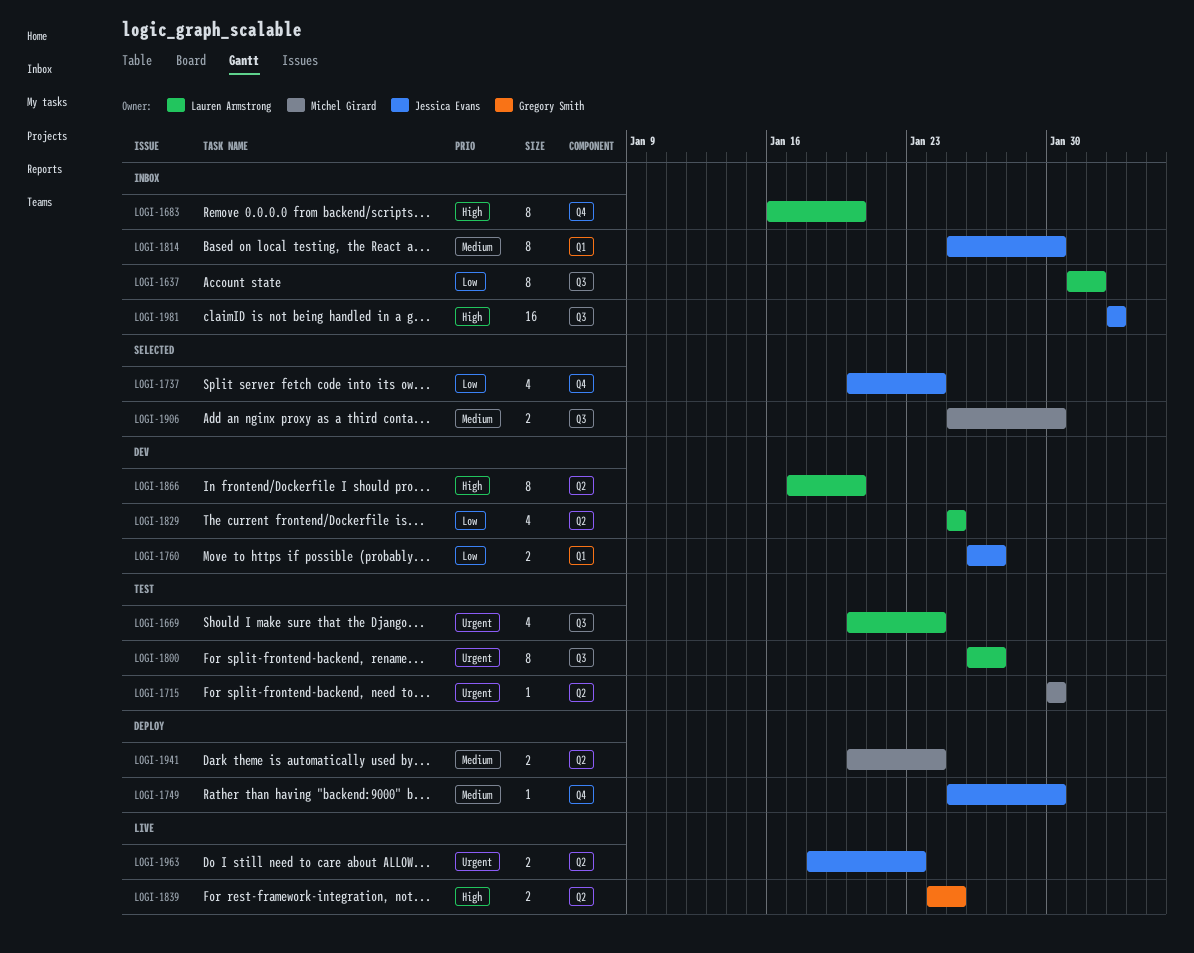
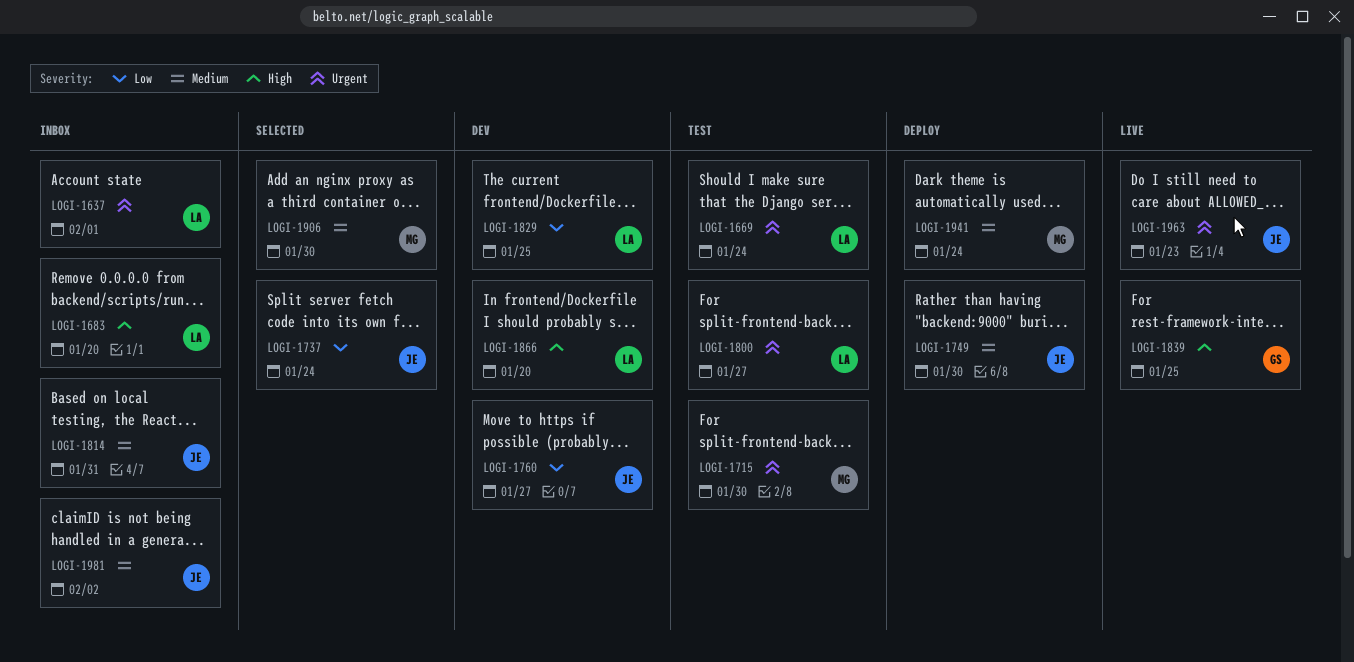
LOGI-1637, priority: Low -> Urgent
LOGI-1814, due: Jan 30 -> Jan 31
LOGI-1981, priority: High -> Medium

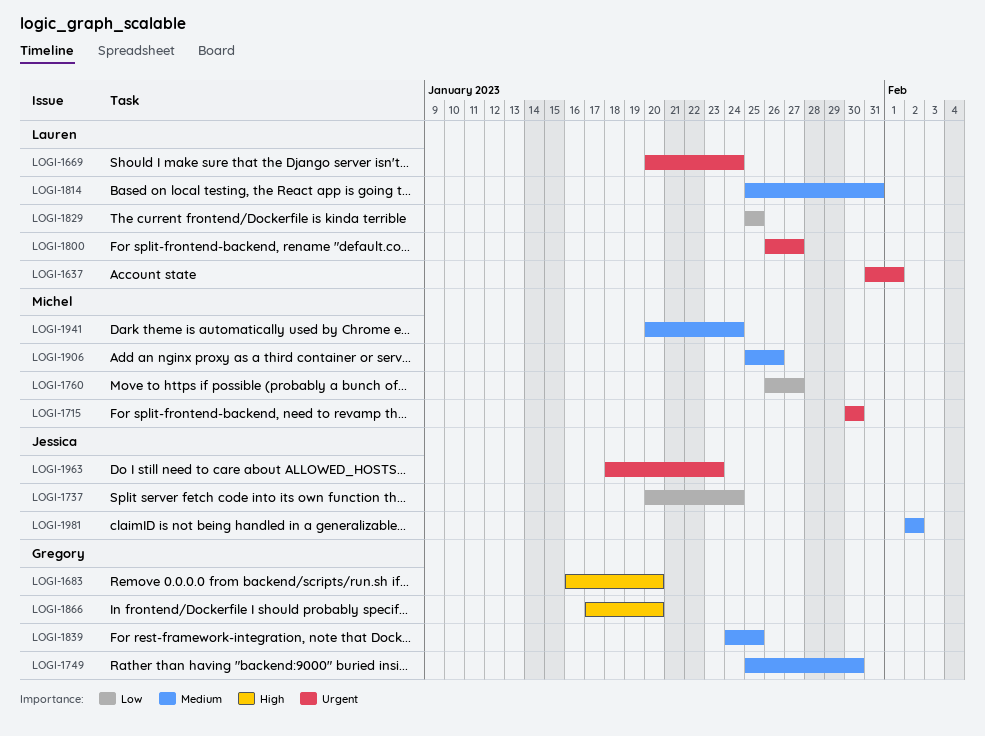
LOGI-1683, owner: Lauren -> Gregory
LOGI-1749, owner: Jessica -> Gregory
LOGI-1760, owner: Jessica -> Michel
LOGI-1814, owner: Jessica -> Lauren
LOGI-1839, priority: High -> Medium
LOGI-1866, owner: Lauren -> Gregory
LOGI-1906, due: Jan 30 -> Jan 26

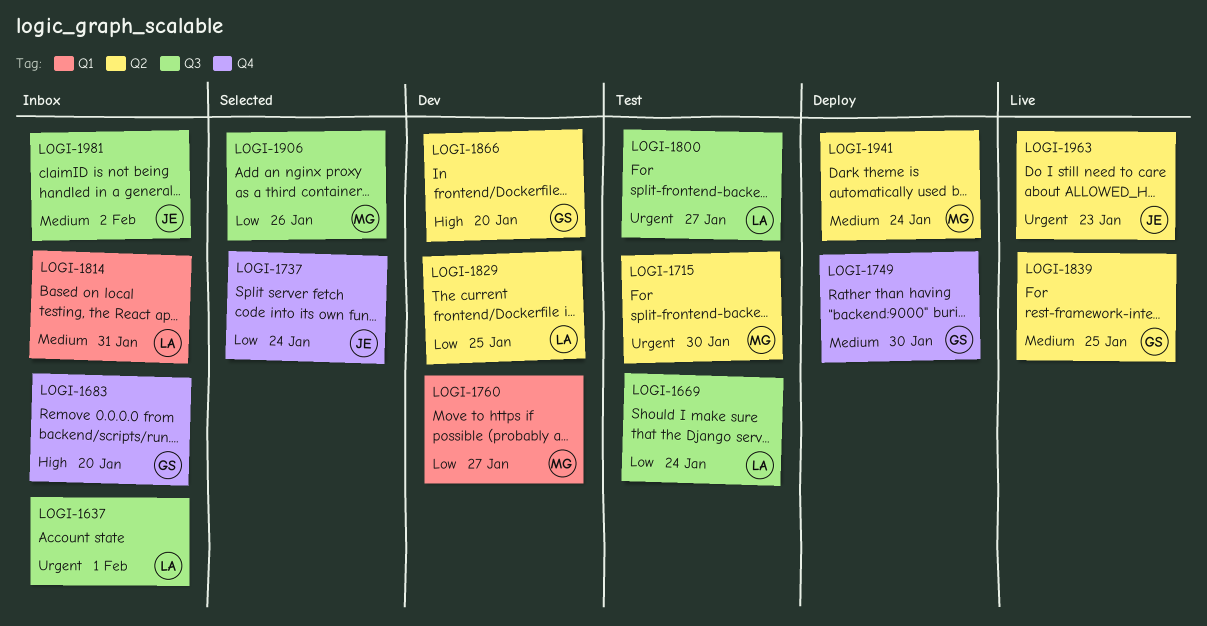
LOGI-1669, priority: Urgent -> Low
LOGI-1906, priority: Medium -> Low

